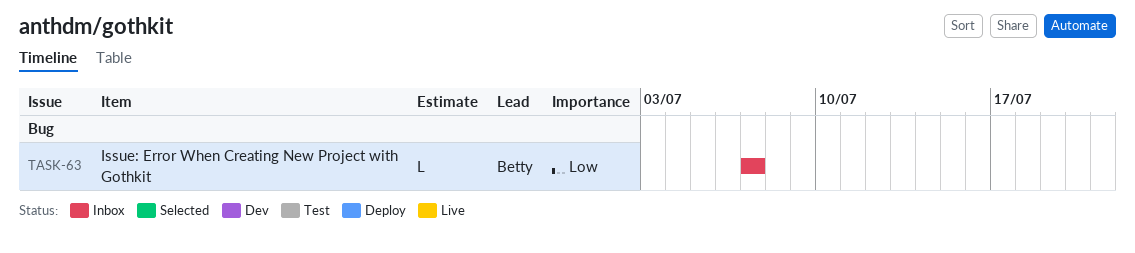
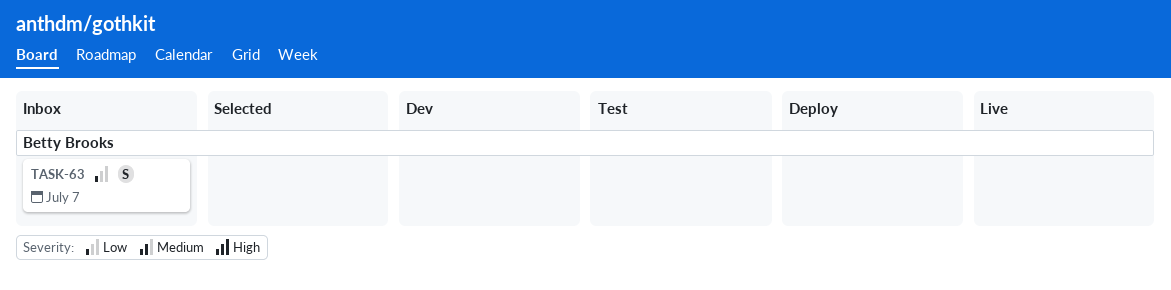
TASK-63, estimate: L -> S

